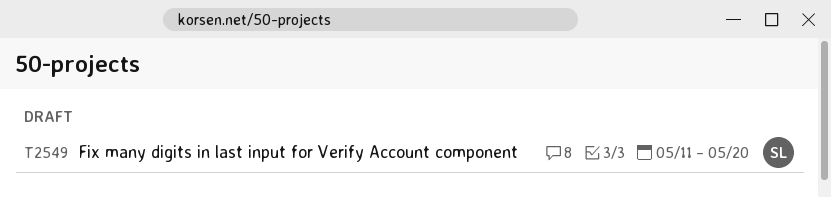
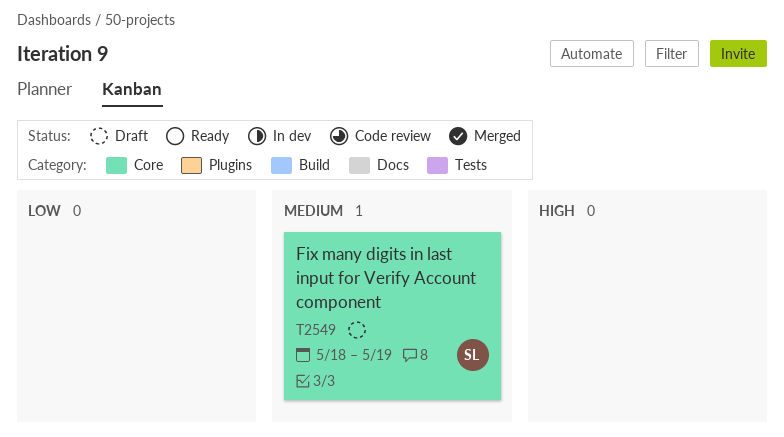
T2549, start: May 11 -> May 18
T2549, due: May 20 -> May 19

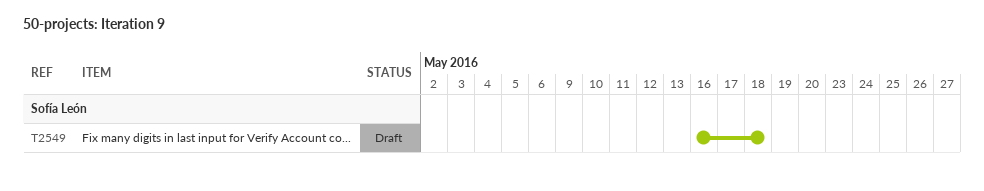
T2549, start: May 18 -> May 16
T2549, due: May 19 -> May 18

